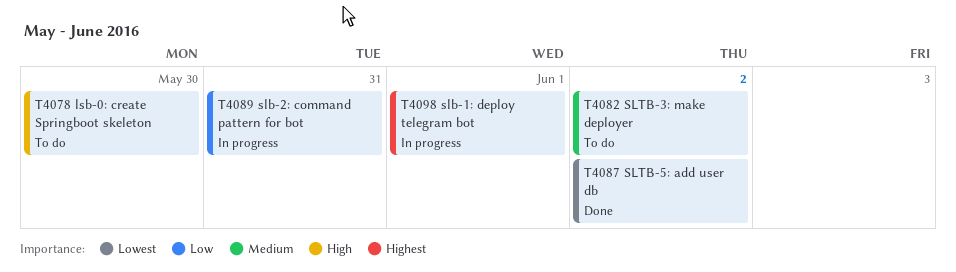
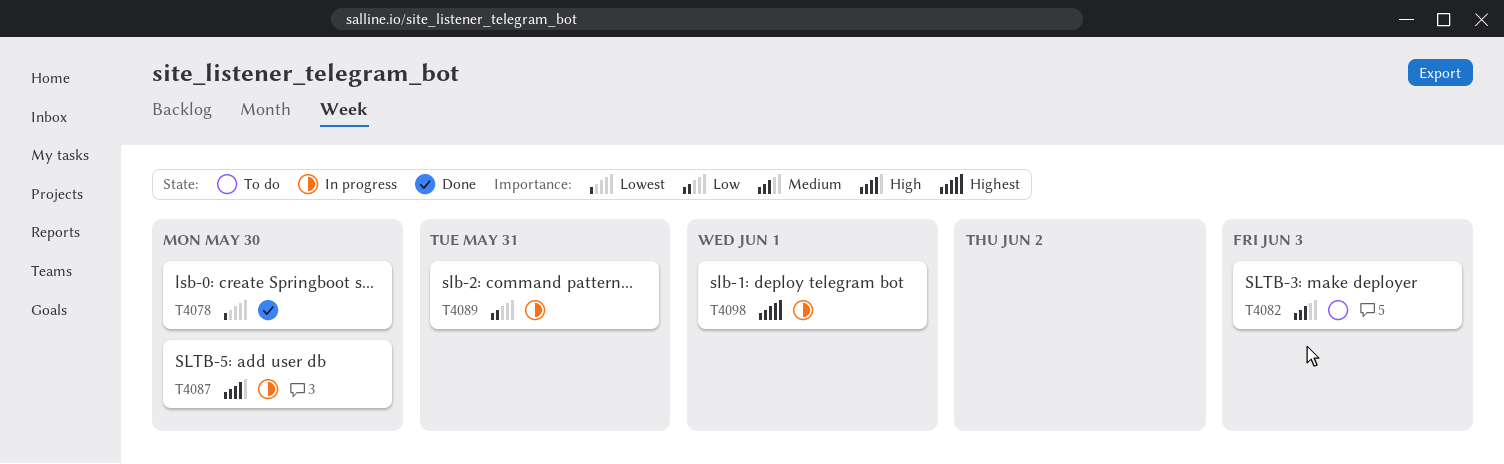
T4078, status: To do -> Done
T4078, priority: High -> Lowest
T4082, due: Jun 2 -> Jun 3
T4087, status: Done -> In progress
T4087, priority: Lowest -> High
T4087, due: Jun 2 -> May 30

